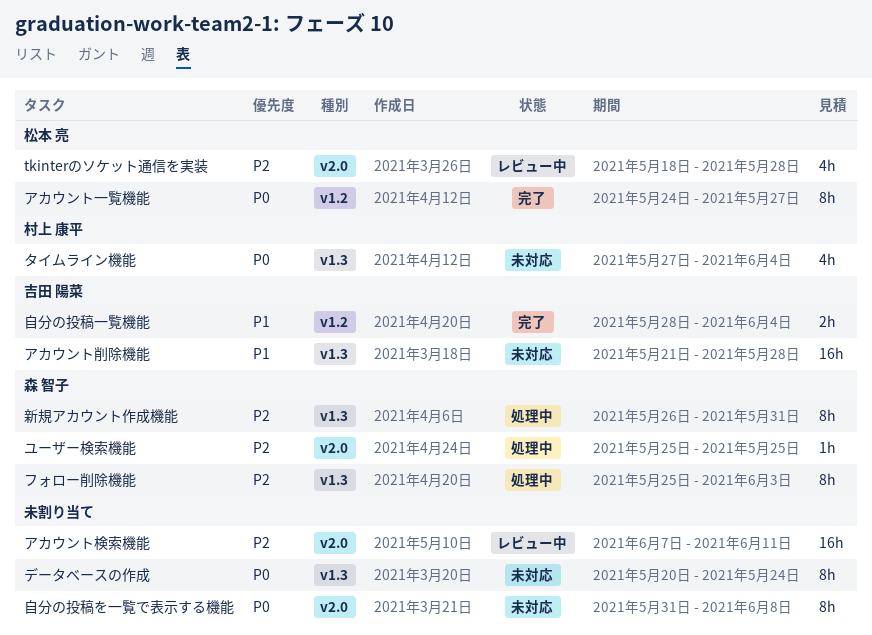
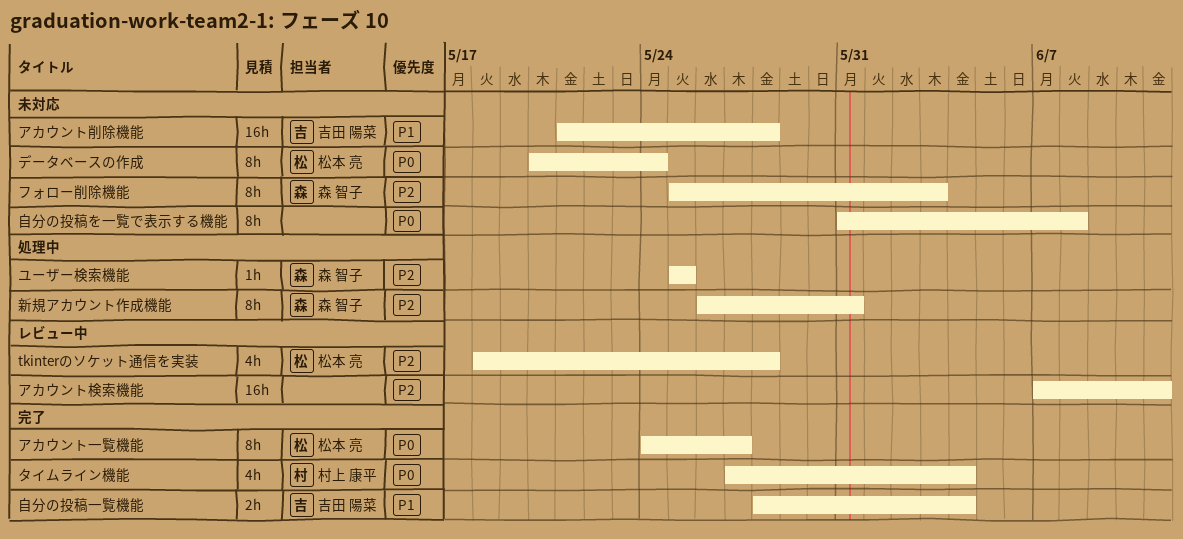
タイムライン機能, status: 未対応 -> 完了
データベースの作成, owner: none -> 松本 亮
フォロー削除機能, status: 処理中 -> 未対応

